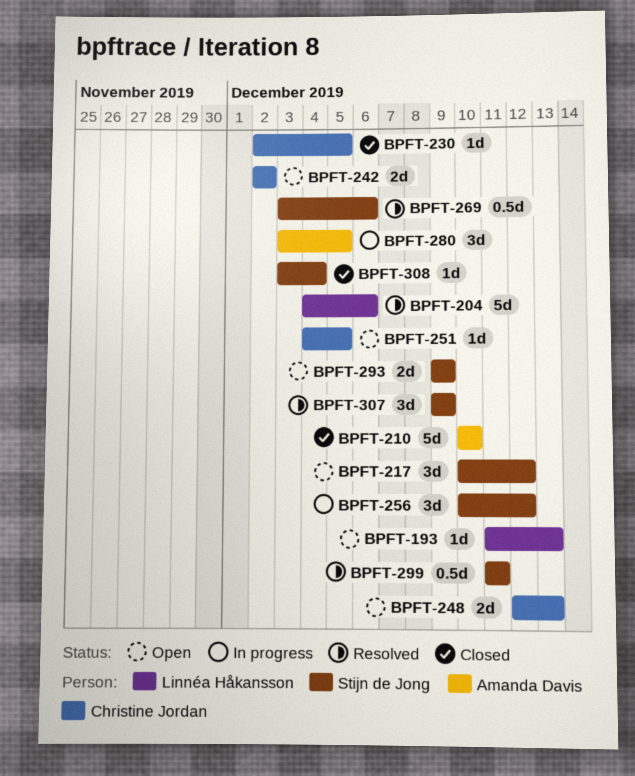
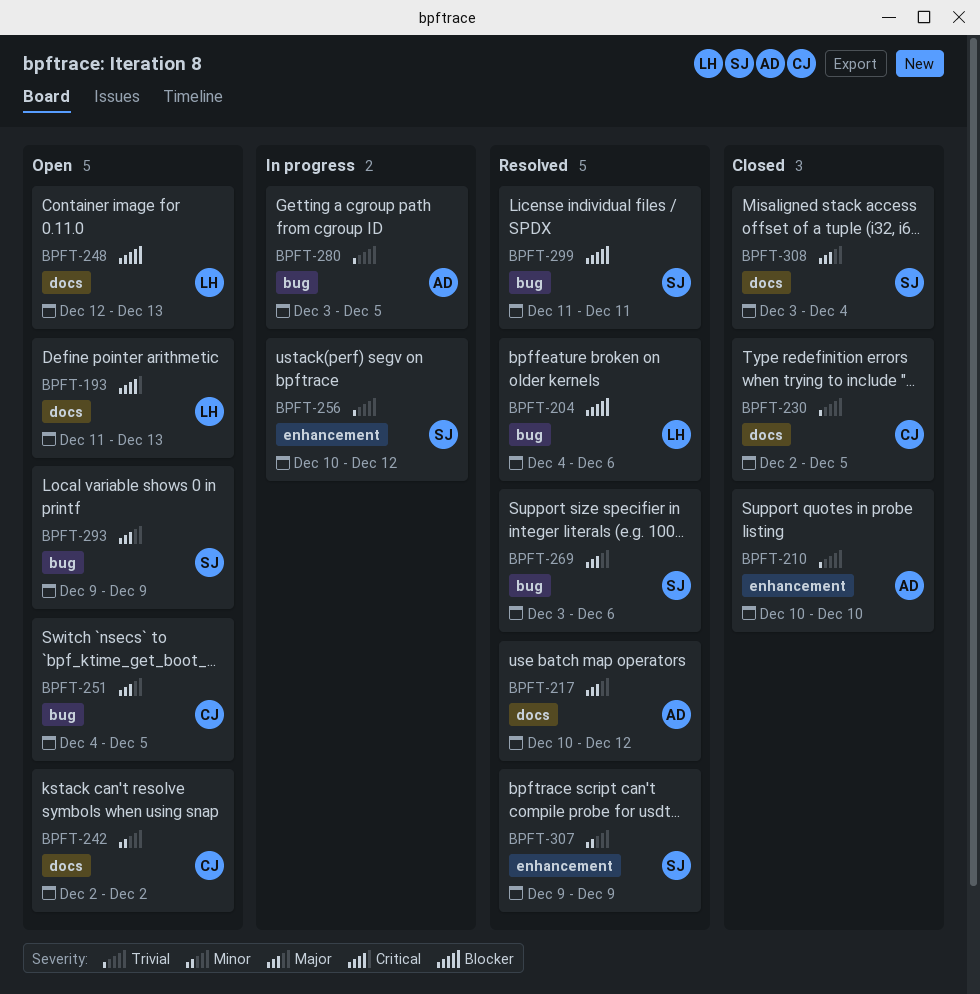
BPFT-217, status: Open -> Resolved
BPFT-217, owner: Stijn de Jong -> Amanda Davis
BPFT-248, owner: Christine Jordan -> Linnéa Håkansson

